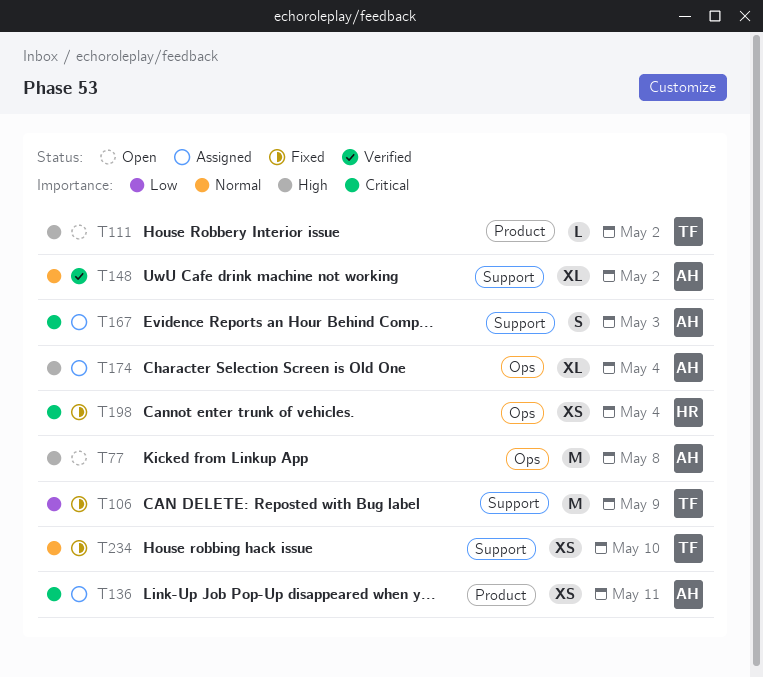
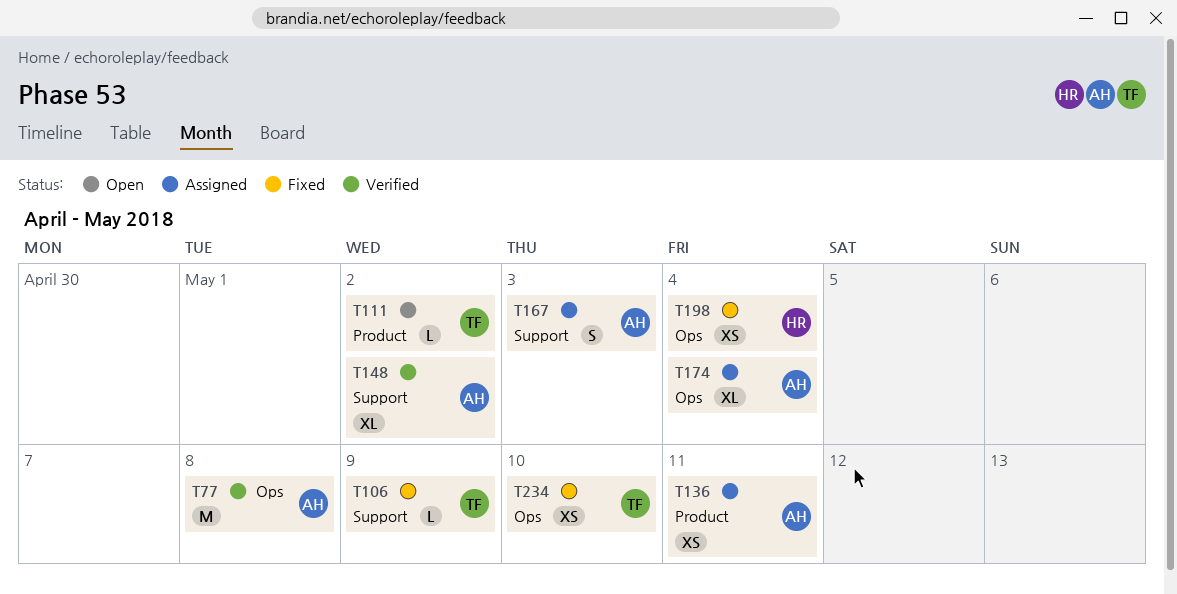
T77, status: Open -> Verified
T106, estimate: M -> L
T234, label: Support -> Ops

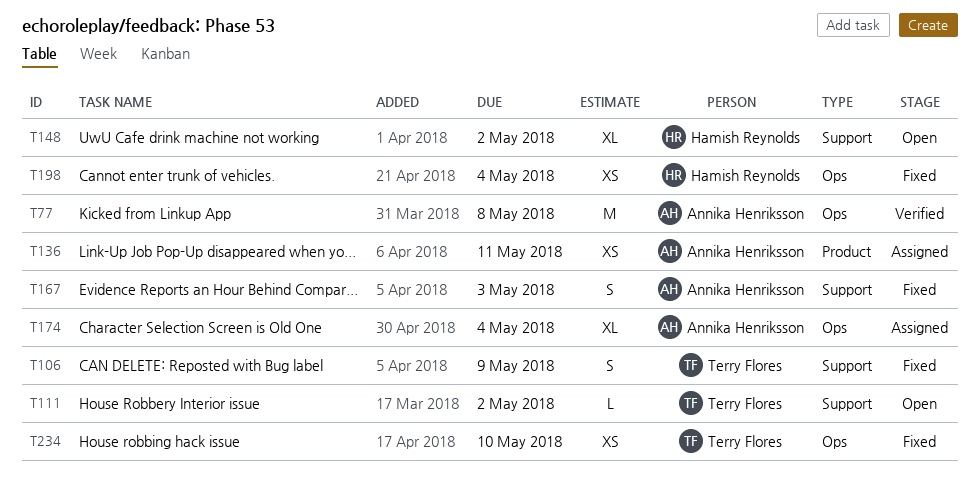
T106, estimate: L -> S
T111, label: Product -> Support
T148, status: Verified -> Open
T148, owner: Annika Henriksson -> Hamish Reynolds
T167, status: Assigned -> Fixed

